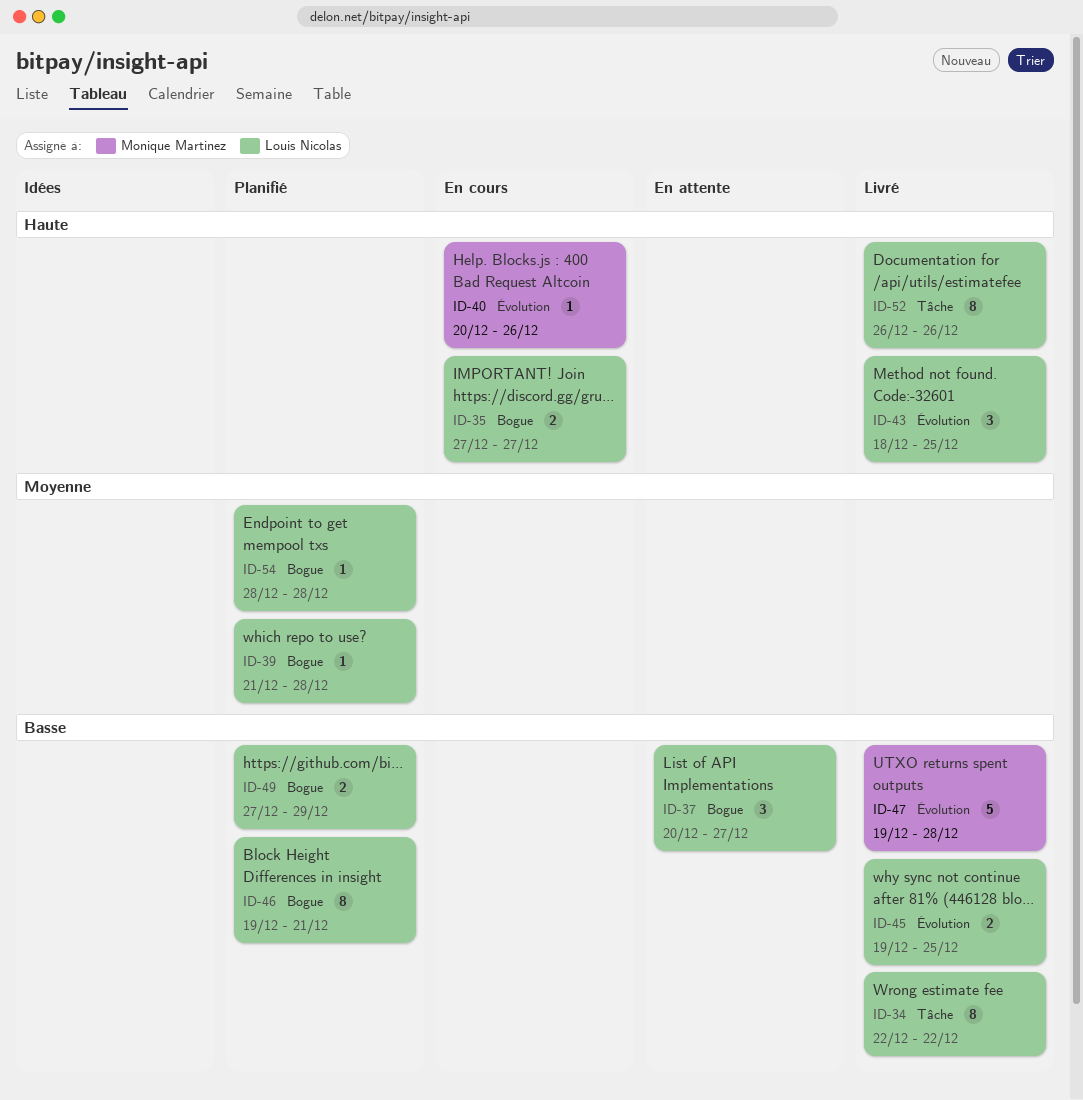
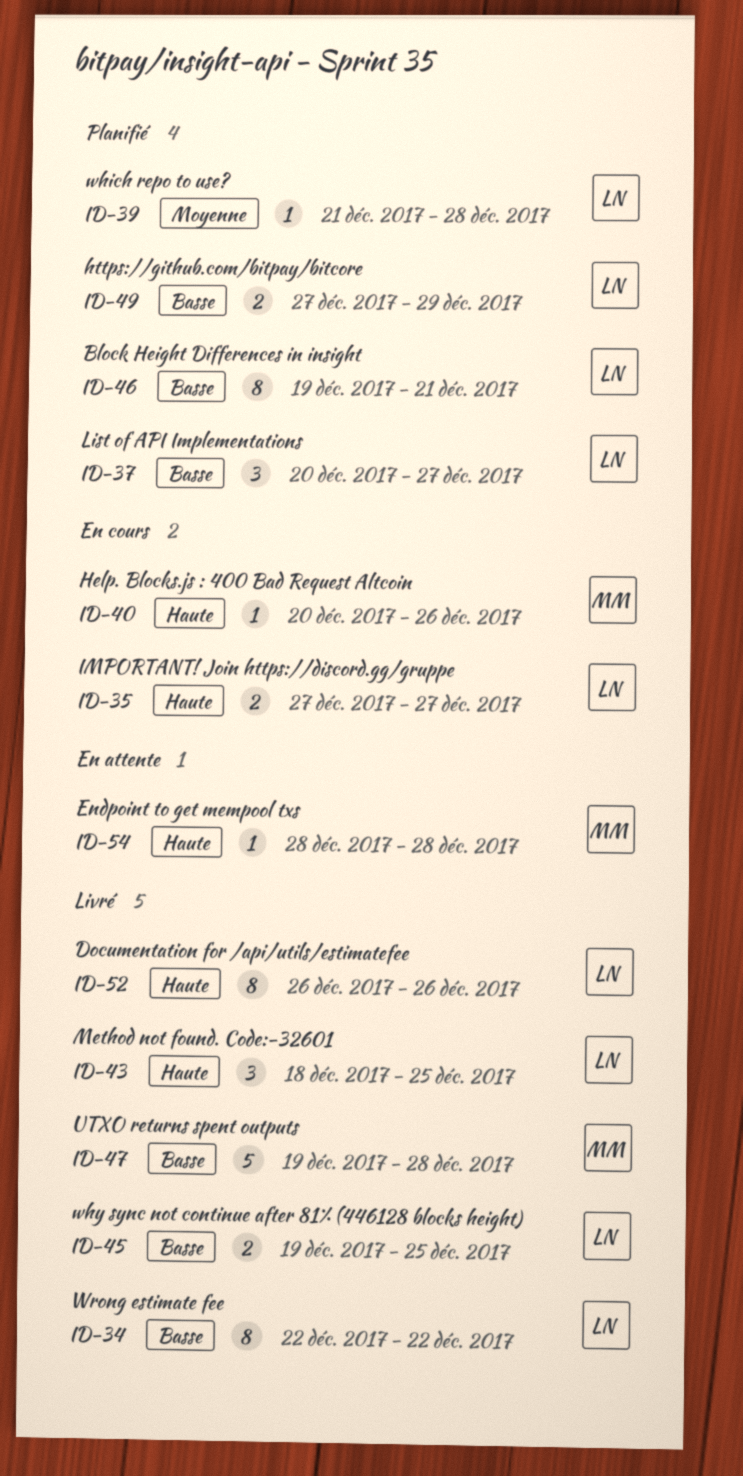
ID-37, status: En attente -> Planifié
ID-54, status: Planifié -> En attente
ID-54, owner: Louis Nicolas -> Monique Martinez
ID-54, priority: Moyenne -> Haute

